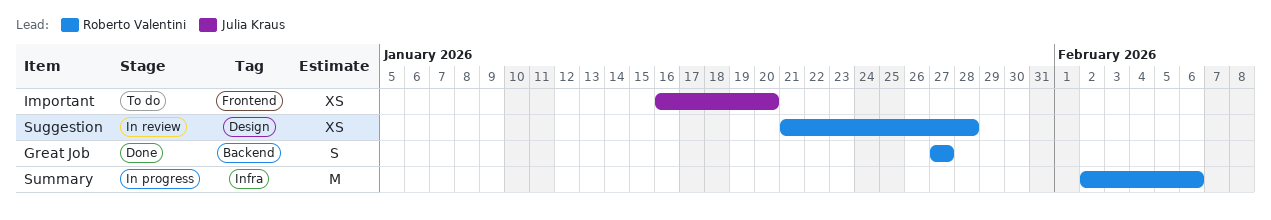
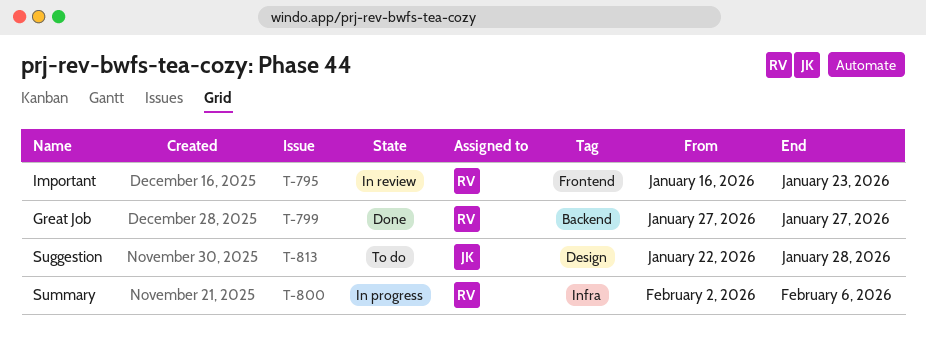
Important, status: To do -> In review
Important, owner: Julia Kraus -> Roberto Valentini
Important, due: Jan 20 -> Jan 23
Suggestion, status: In review -> To do
Suggestion, owner: Roberto Valentini -> Julia Kraus
Suggestion, start: Jan 21 -> Jan 22

